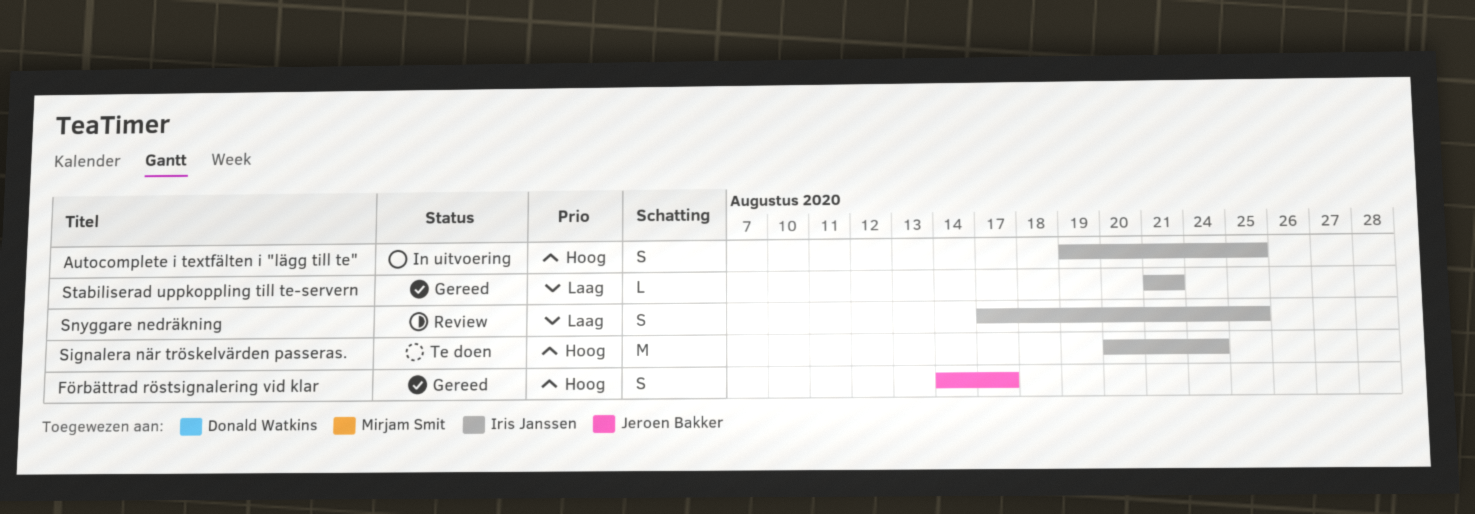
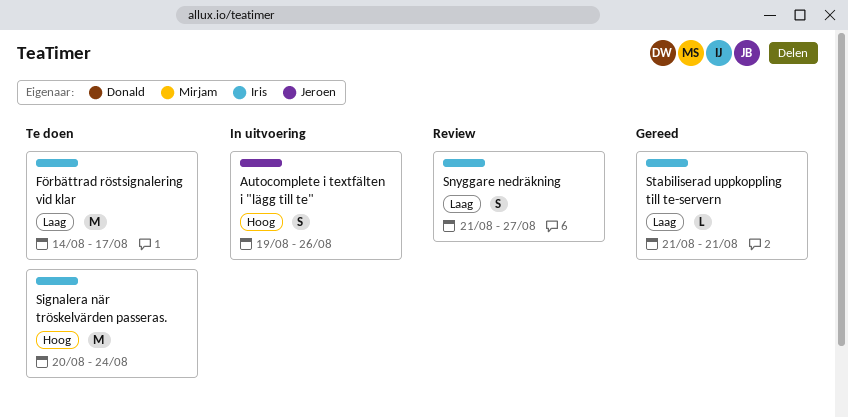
Autocomplete i textfälten i "lägg till te", owner: Iris Janssen -> Jeroen Bakker
Autocomplete i textfälten i "lägg till te", due: Aug 25 -> Aug 26
Förbättrad röstsignalering vid klar, status: Gereed -> Te doen
Förbättrad röstsignalering vid klar, owner: Jeroen Bakker -> Iris Janssen
Förbättrad röstsignalering vid klar, priority: Hoog -> Laag
Förbättrad röstsignalering vid klar, estimate: S -> M
Snyggare nedräkning, start: Aug 17 -> Aug 21
Snyggare nedräkning, due: Aug 25 -> Aug 27

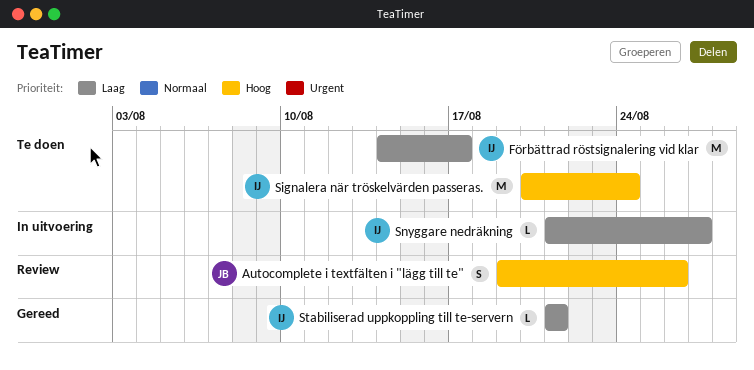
Autocomplete i textfälten i "lägg till te", status: In uitvoering -> Review
Snyggare nedräkning, status: Review -> In uitvoering
Snyggare nedräkning, estimate: S -> L

